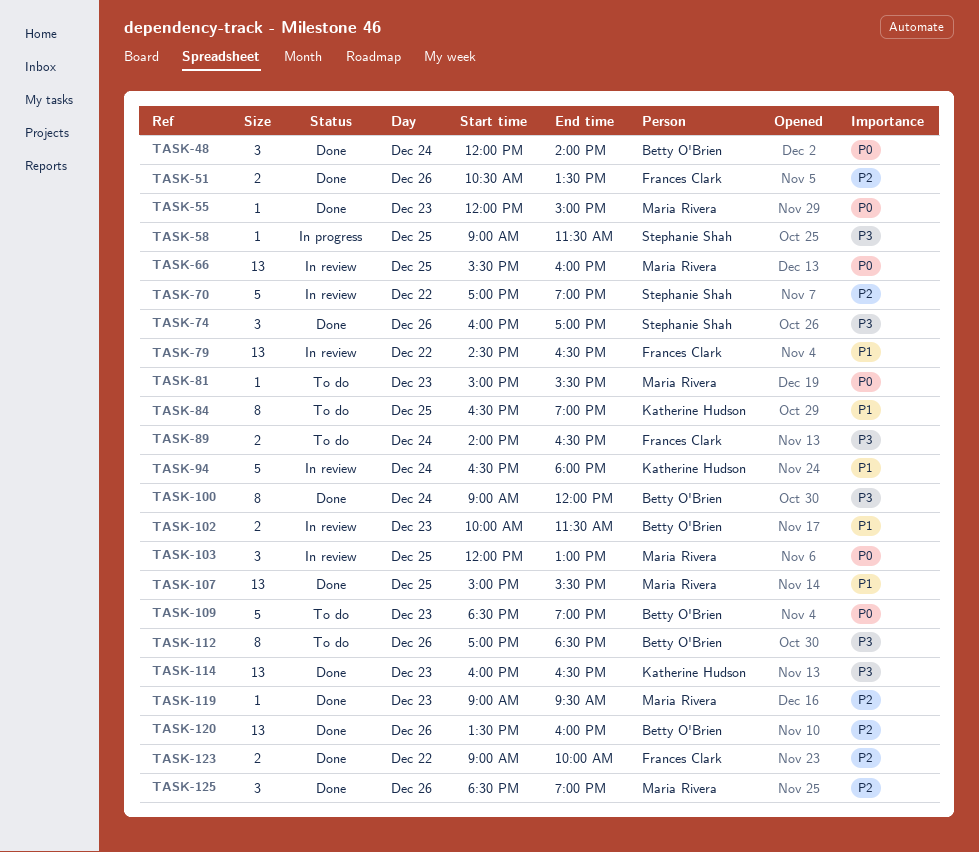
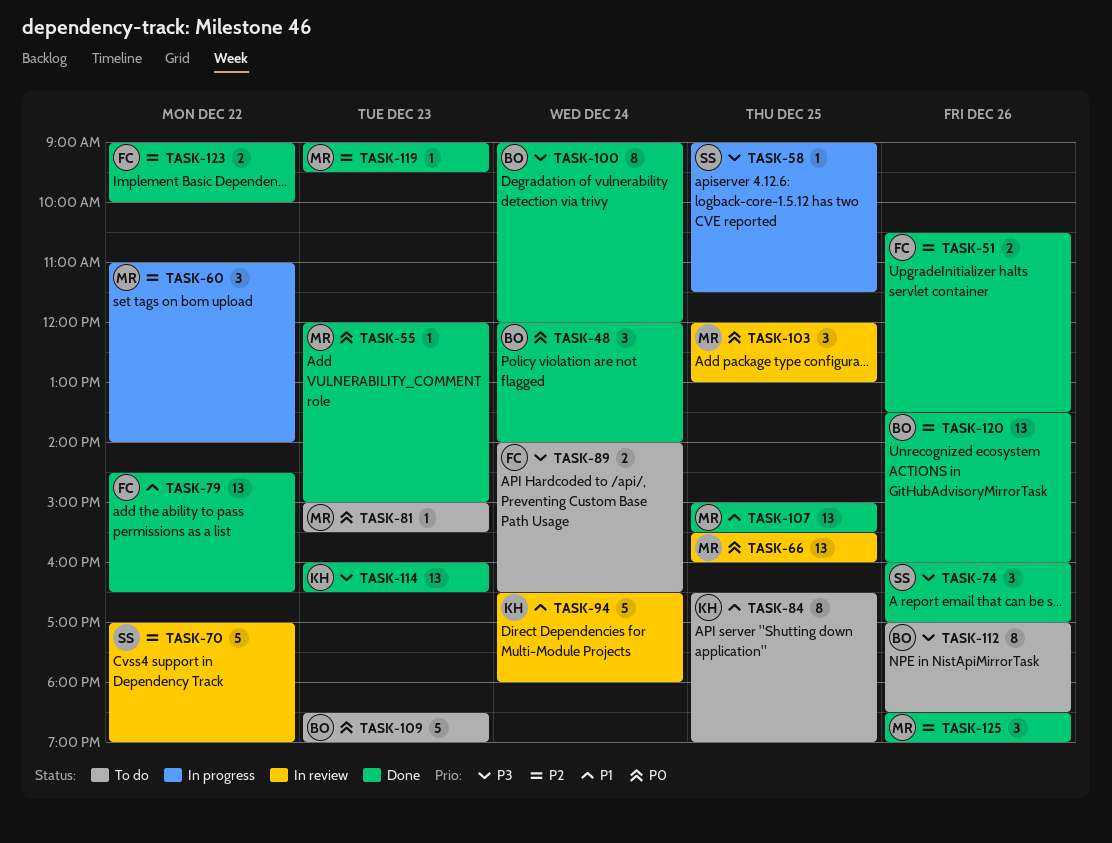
TASK-60: none -> present
TASK-79, status: In review -> Done
TASK-102: present -> none

